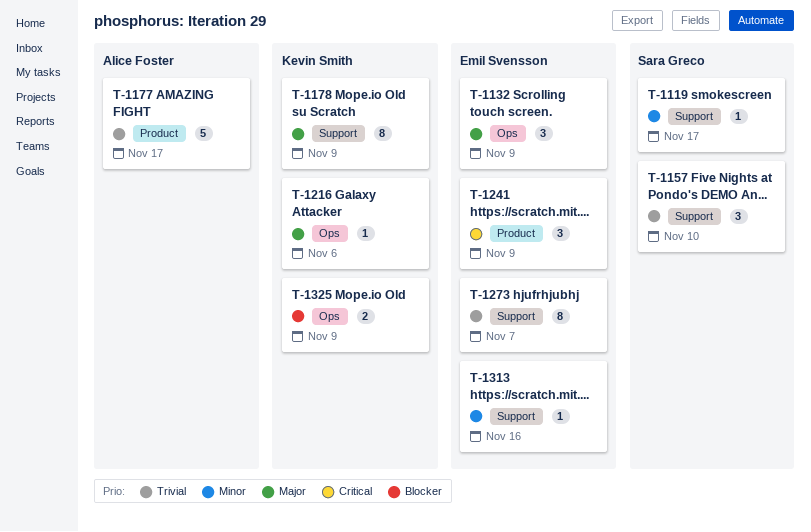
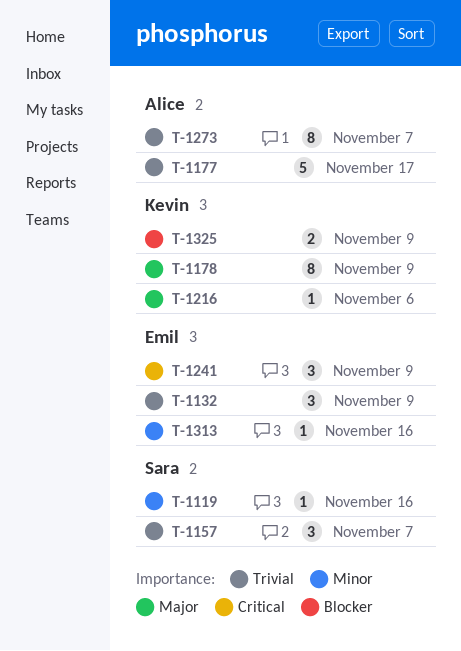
T-1119, due: Nov 17 -> Nov 16
T-1132, priority: Major -> Trivial
T-1157, due: Nov 10 -> Nov 7
T-1273, owner: Emil Svensson -> Alice Foster

